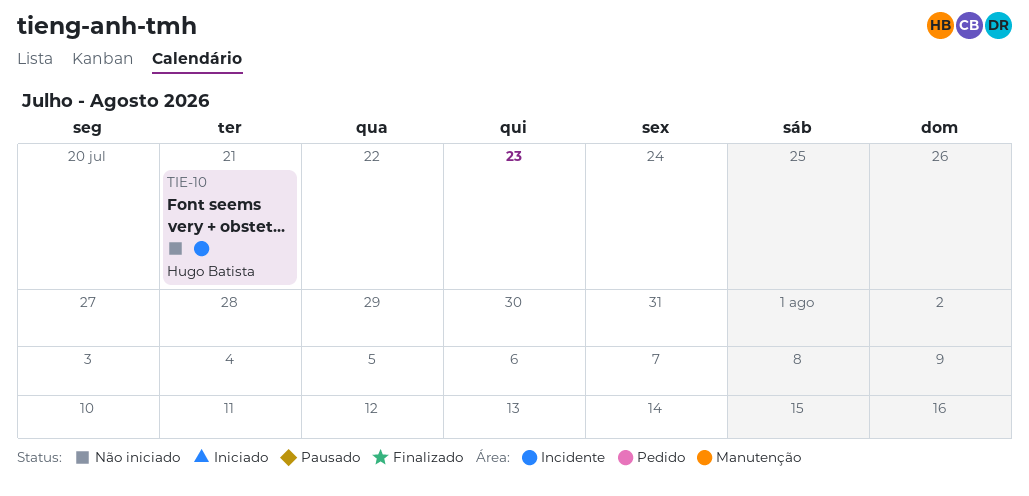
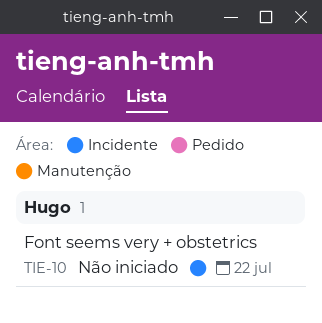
TIE-10, due: Jul 21 -> Jul 22

